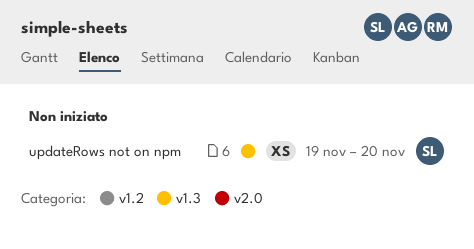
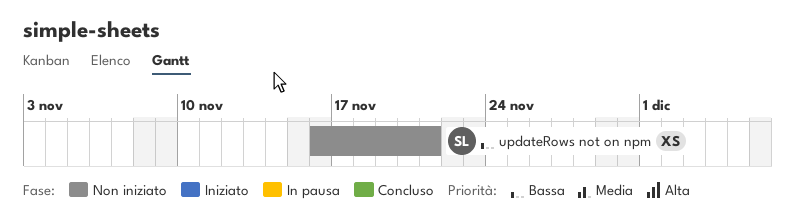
updateRows not on npm, start: Nov 19 -> Nov 16
updateRows not on npm, due: Nov 20 -> Nov 21

